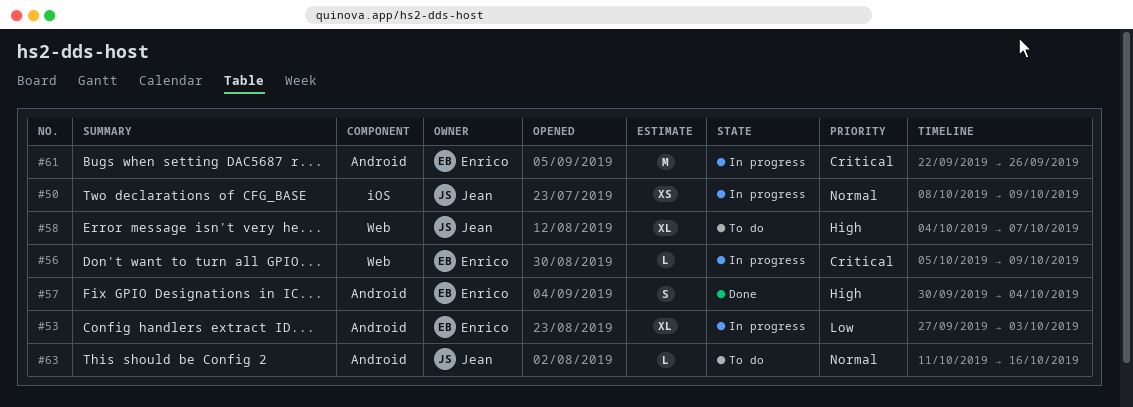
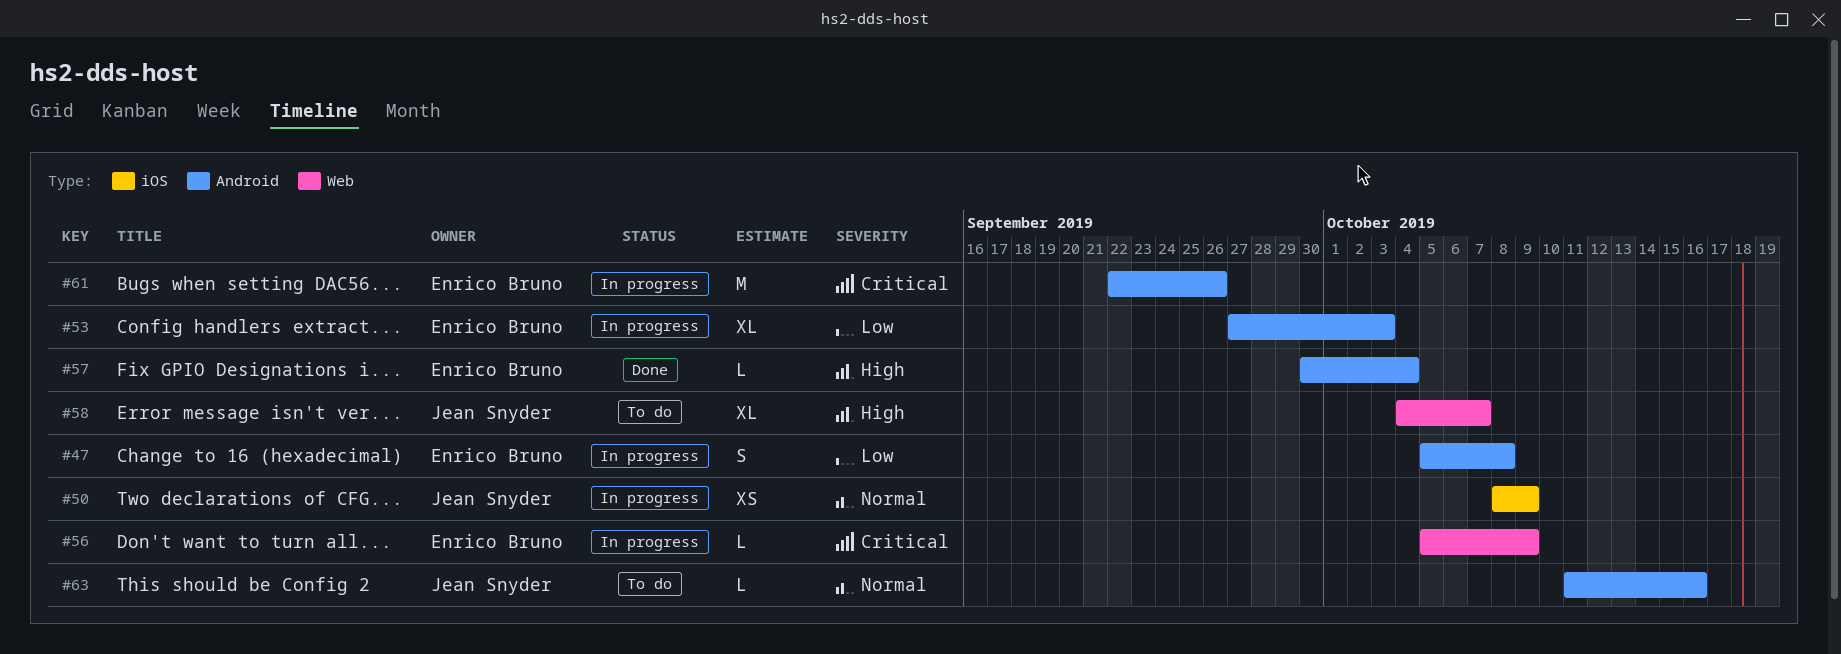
#47: none -> present
#57, estimate: S -> L

